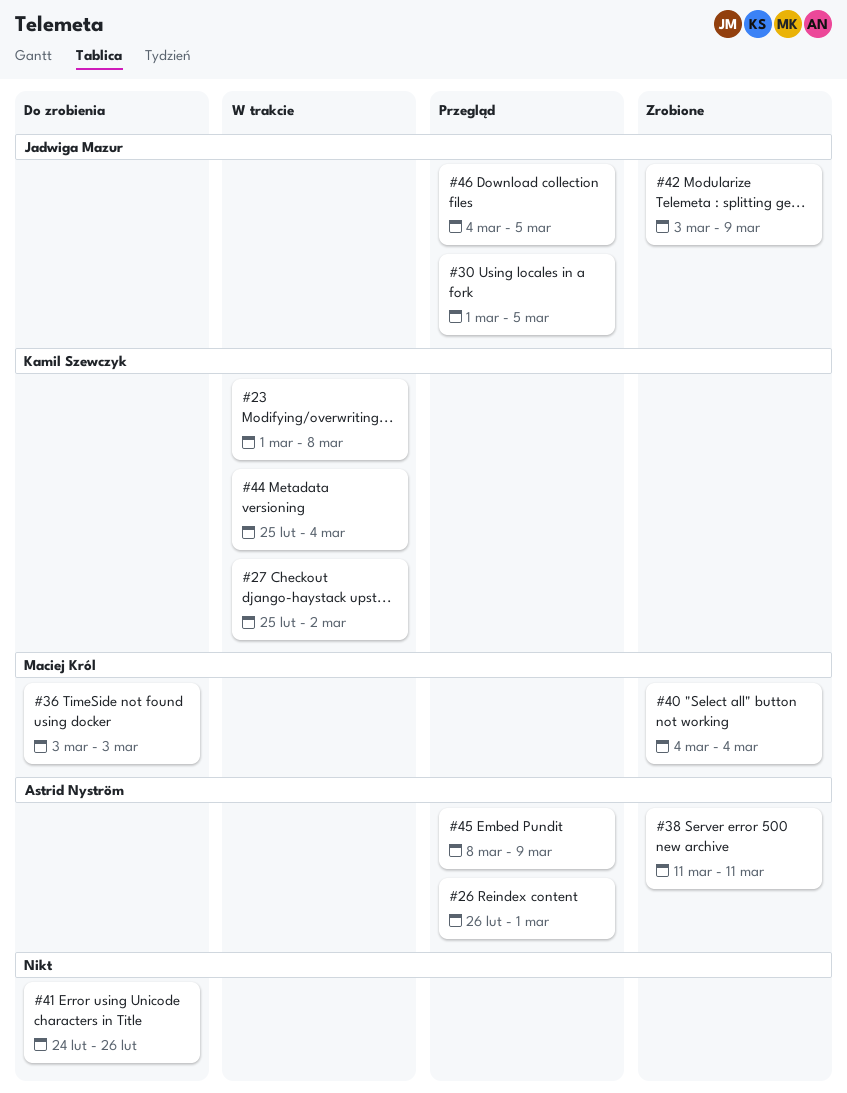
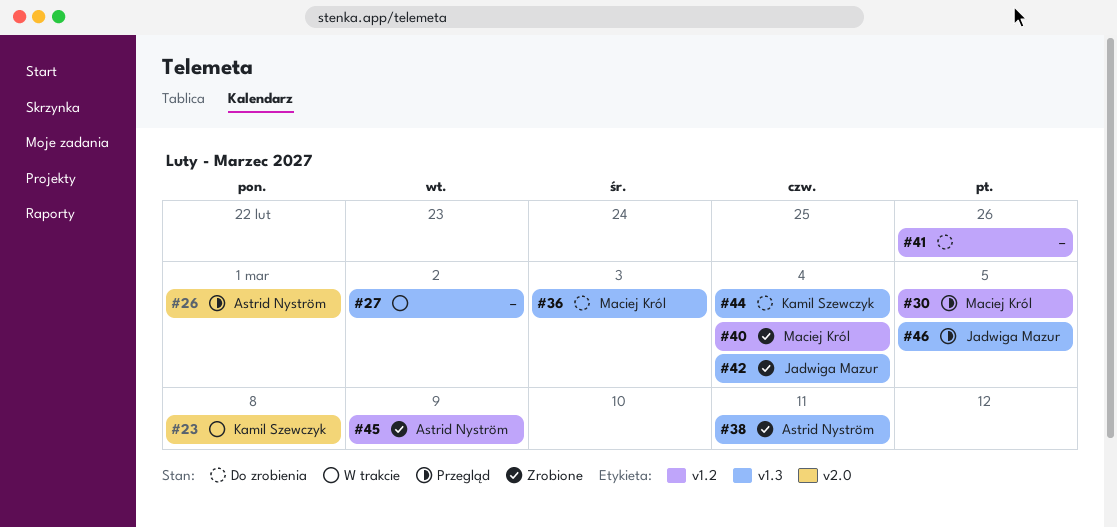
#27, owner: Kamil Szewczyk -> none
#30, owner: Jadwiga Mazur -> Maciej Król
#42, due: Mar 9 -> Mar 4
#44, status: W trakcie -> Do zrobienia
#45, status: Przegląd -> Zrobione

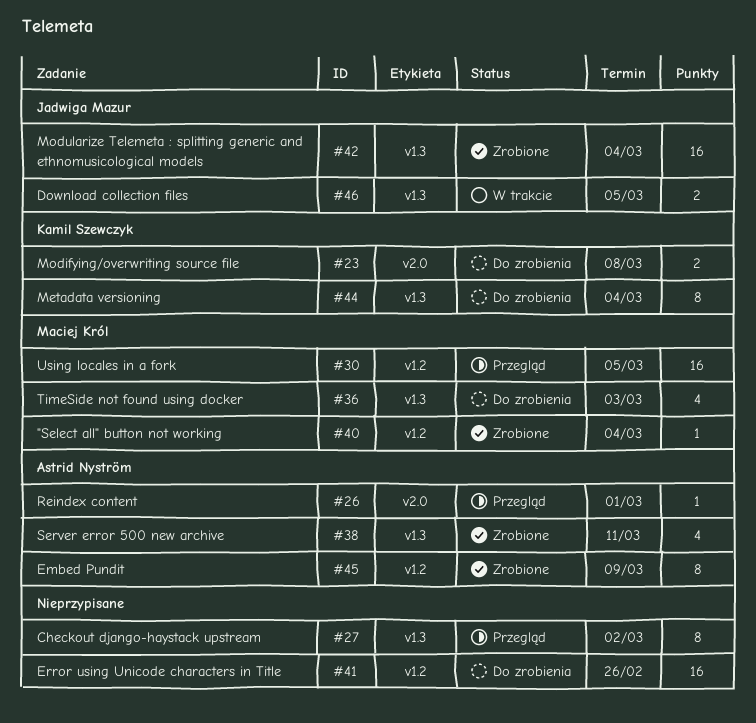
#23, status: W trakcie -> Do zrobienia
#27, status: W trakcie -> Przegląd
#46, status: Przegląd -> W trakcie

